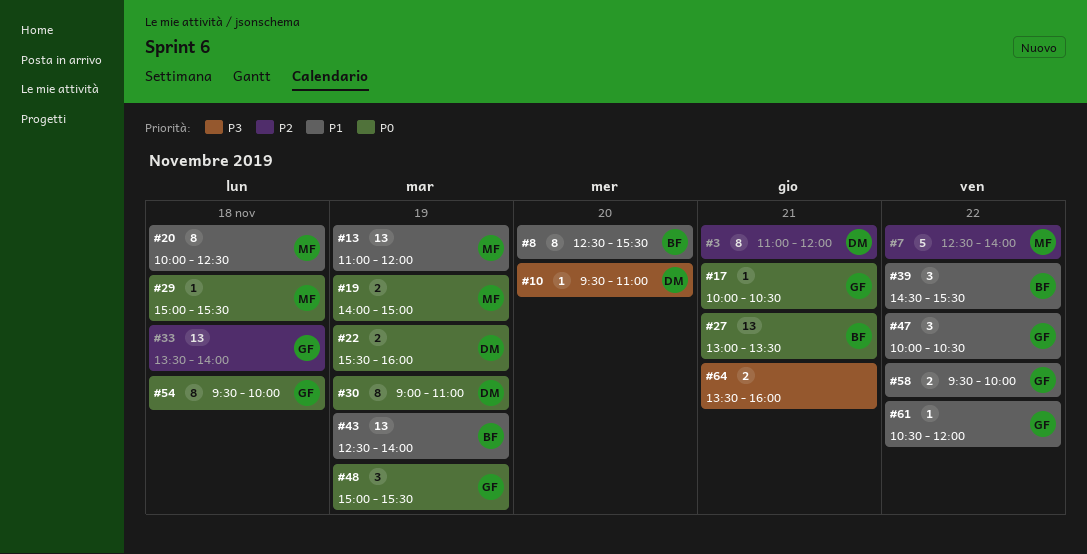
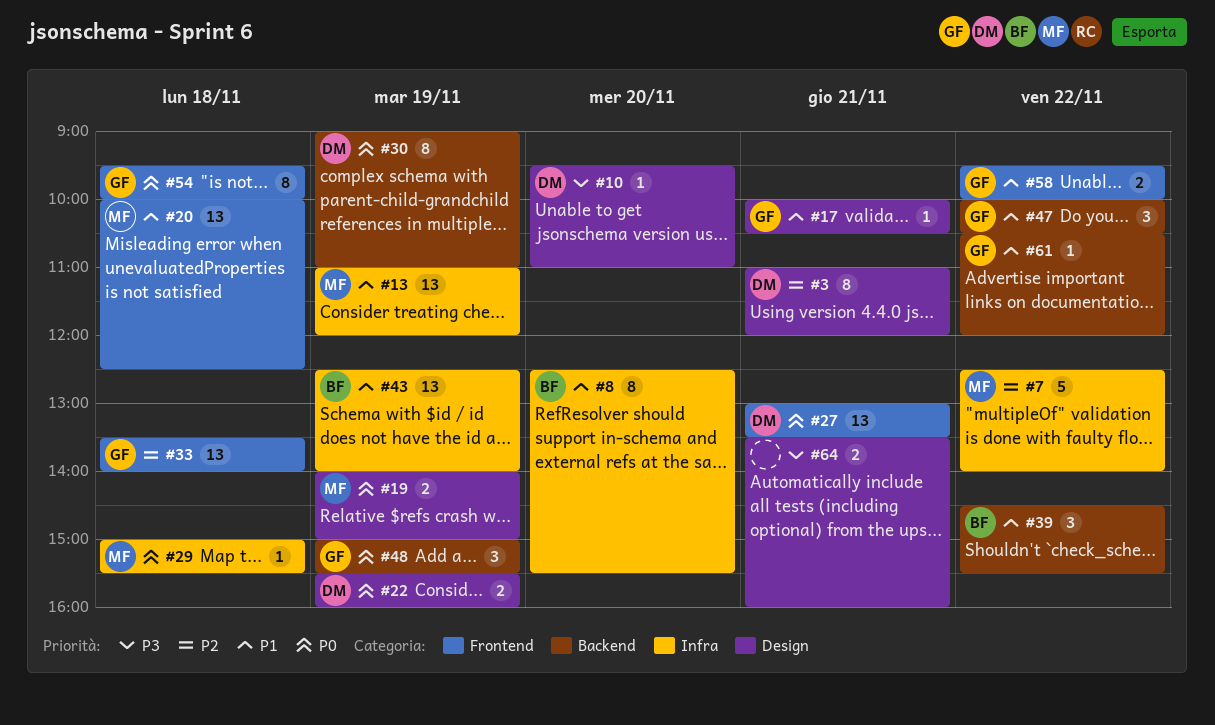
#17, priority: P0 -> P1
#20, estimate: 8 -> 13
#27, owner: BF -> DM

